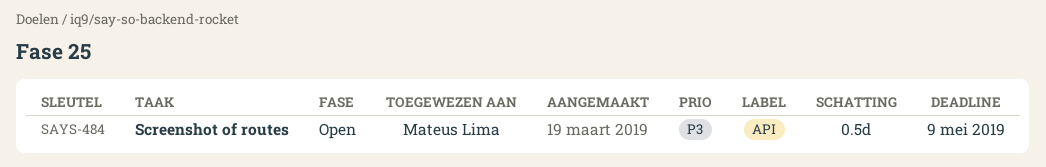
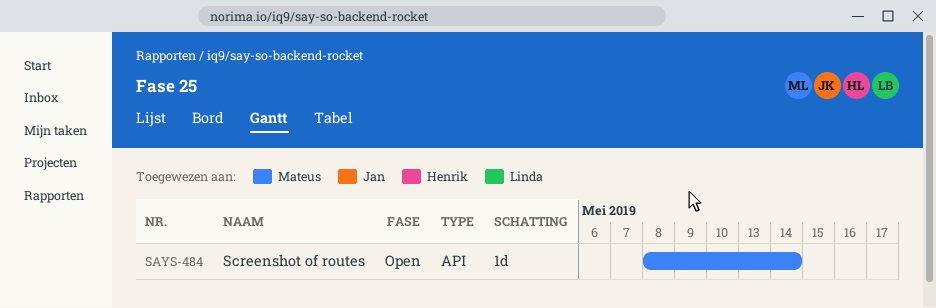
SAYS-484, estimate: 0.5d -> 1d
SAYS-484, due: May 9 -> May 14

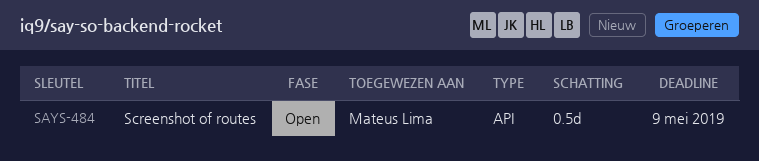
SAYS-484, estimate: 1d -> 0.5d
SAYS-484, due: May 14 -> May 9

